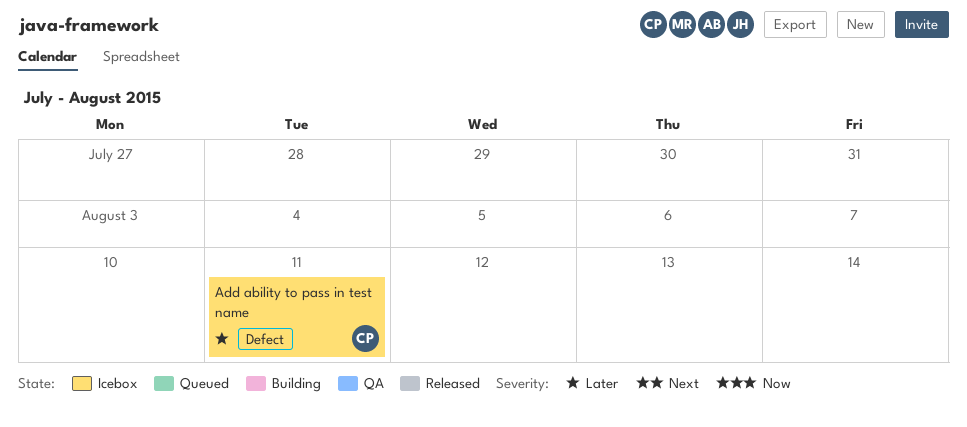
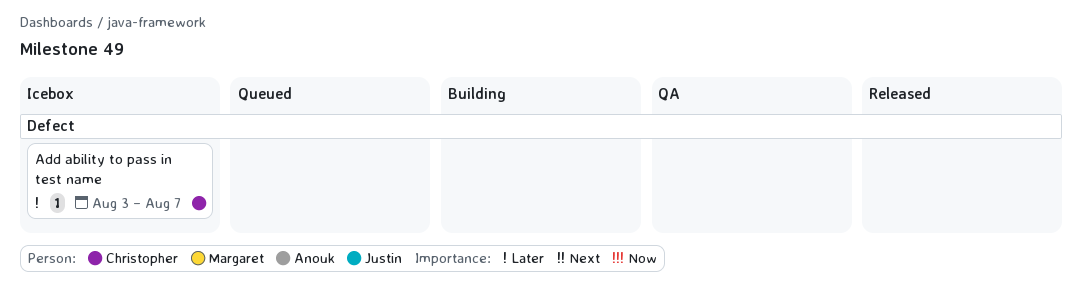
Add ability to pass in test name, due: Aug 11 -> Aug 7

